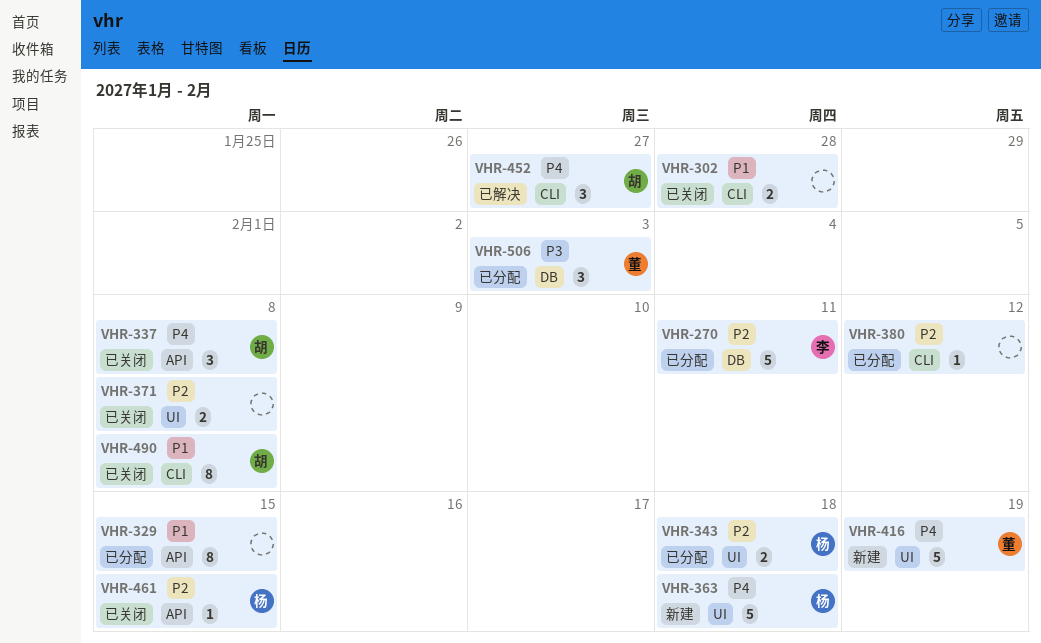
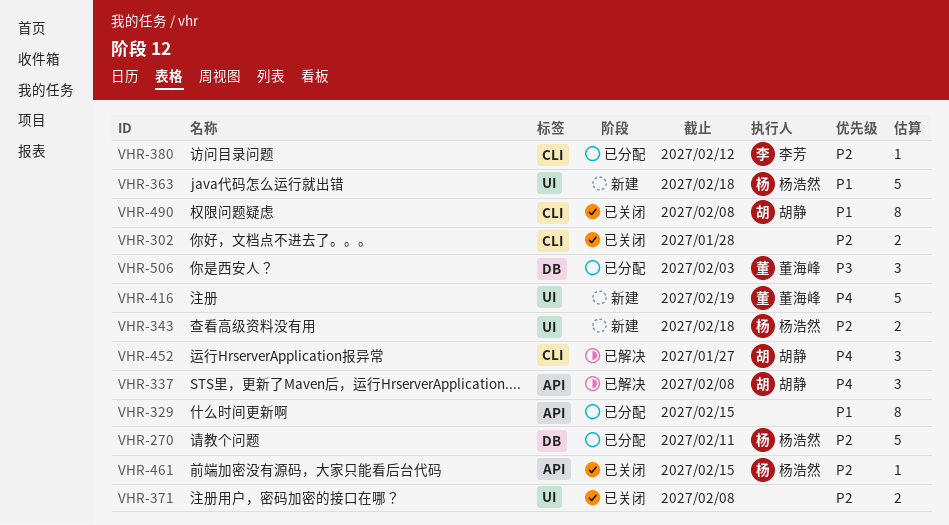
VHR-270, owner: 李芳 -> 杨浩然
VHR-302, priority: P1 -> P2
VHR-337, status: 已关闭 -> 已解决
VHR-343, status: 已分配 -> 新建
VHR-363, priority: P4 -> P1
VHR-380, owner: none -> 李芳

